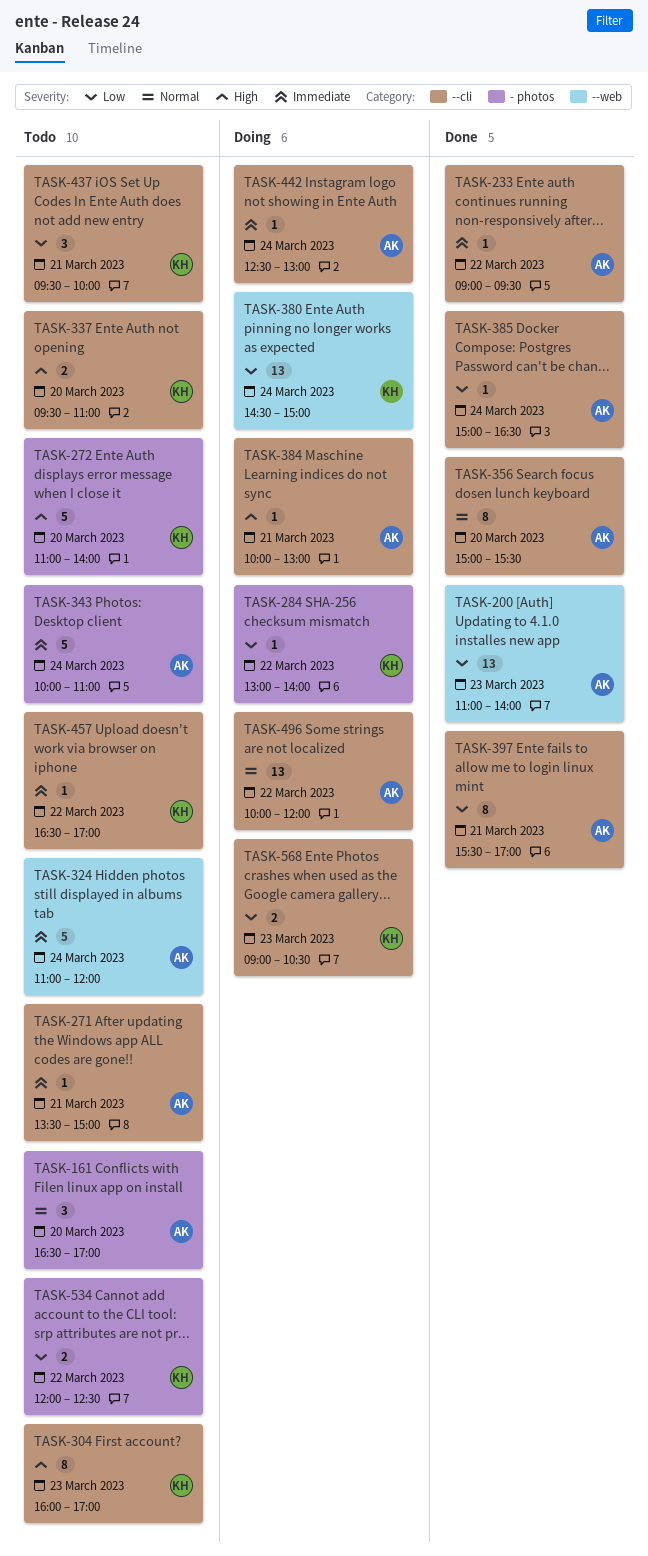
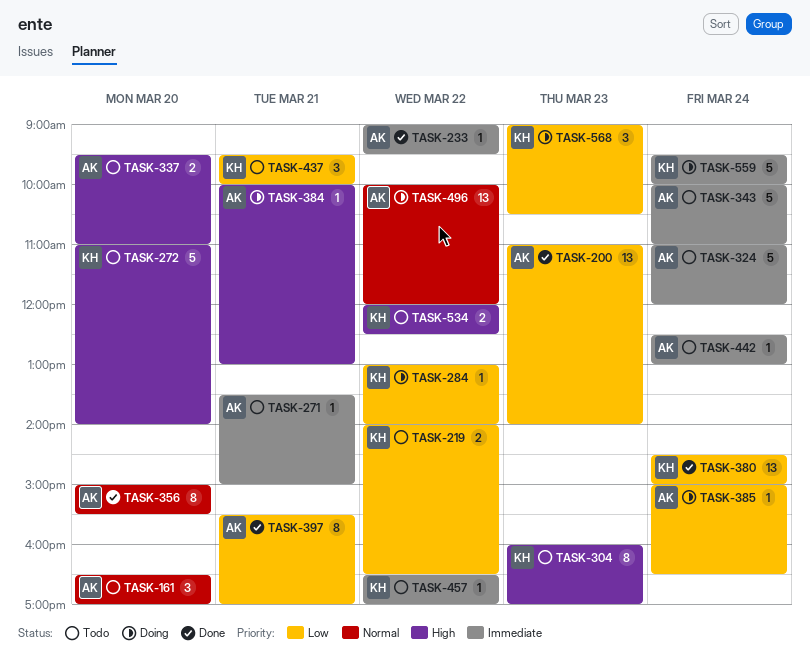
TASK-219: none -> present
TASK-337, owner: KH -> AK
TASK-380, status: Doing -> Done
TASK-385, status: Done -> Doing
TASK-442, status: Doing -> Todo
TASK-534, priority: Low -> High
TASK-559: none -> present
TASK-568, estimate: 2 -> 3

